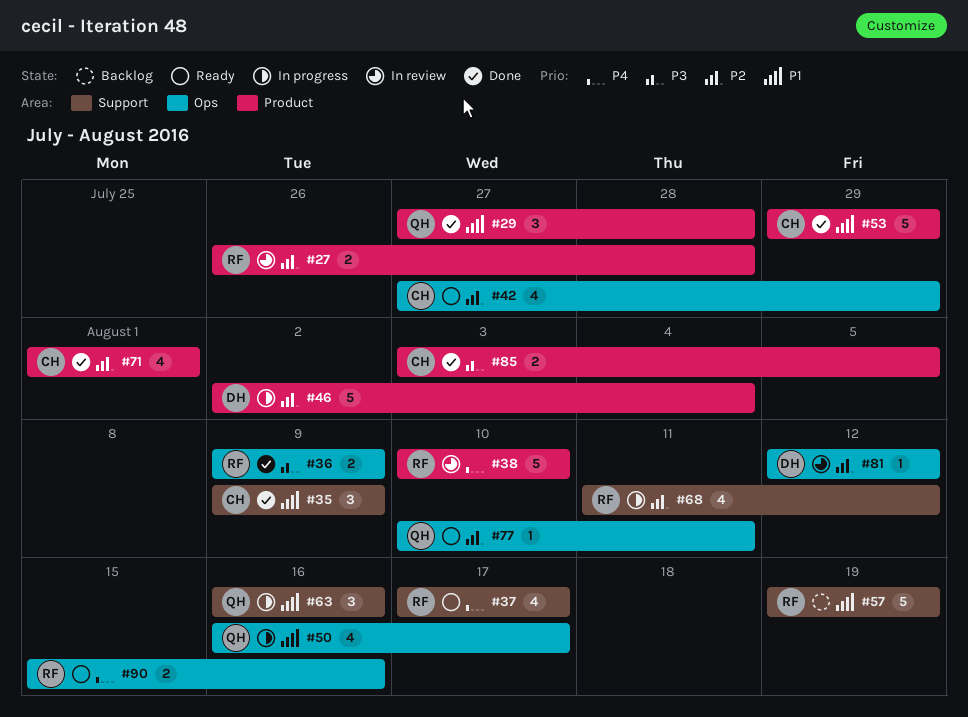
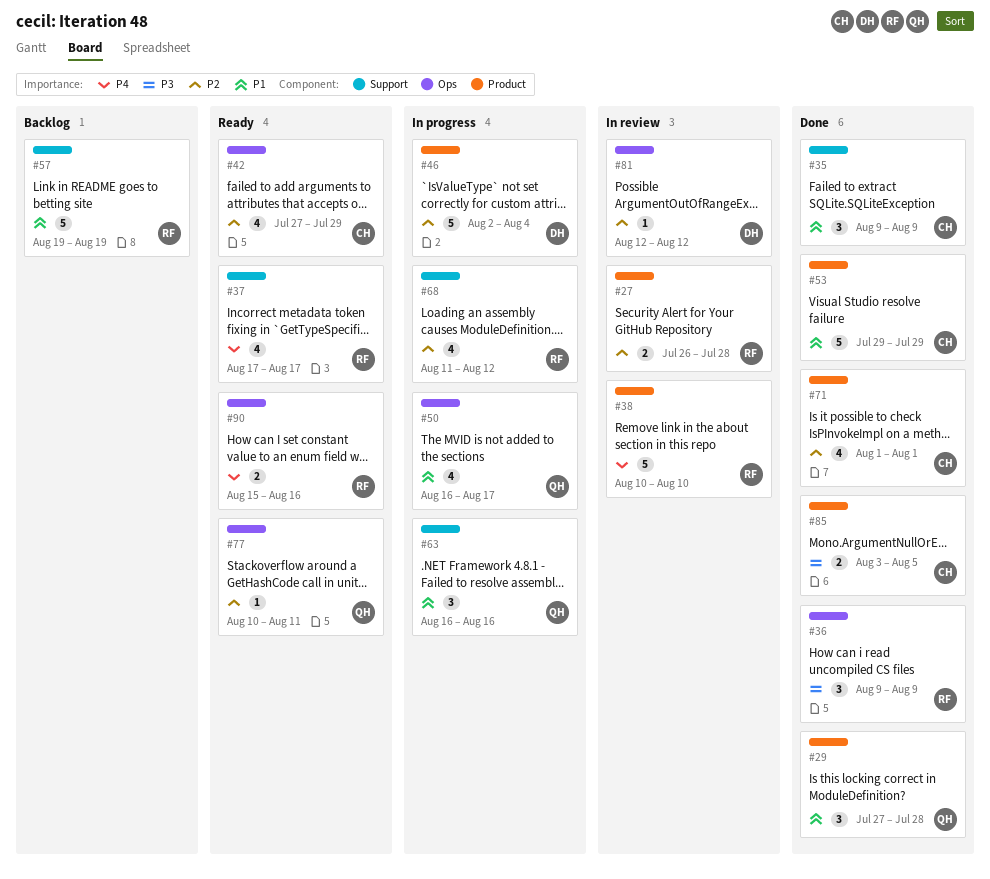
#36, estimate: 2 -> 3

